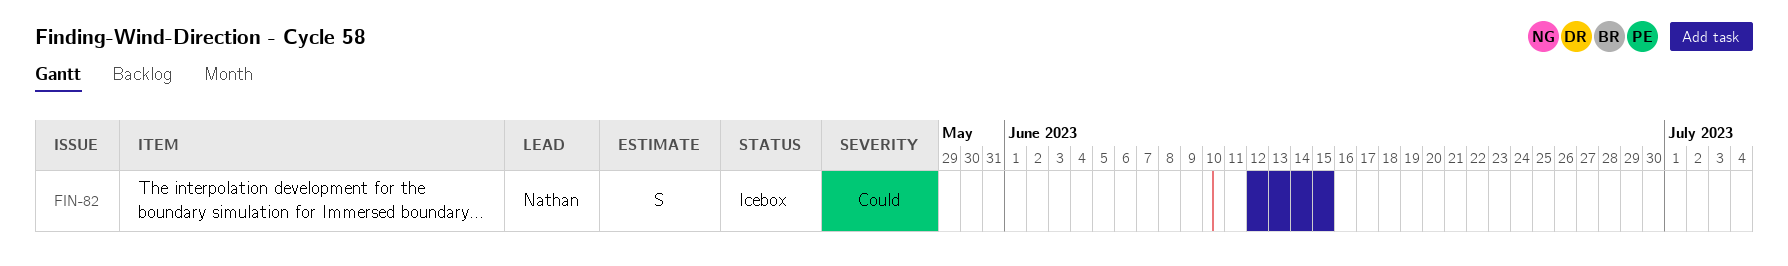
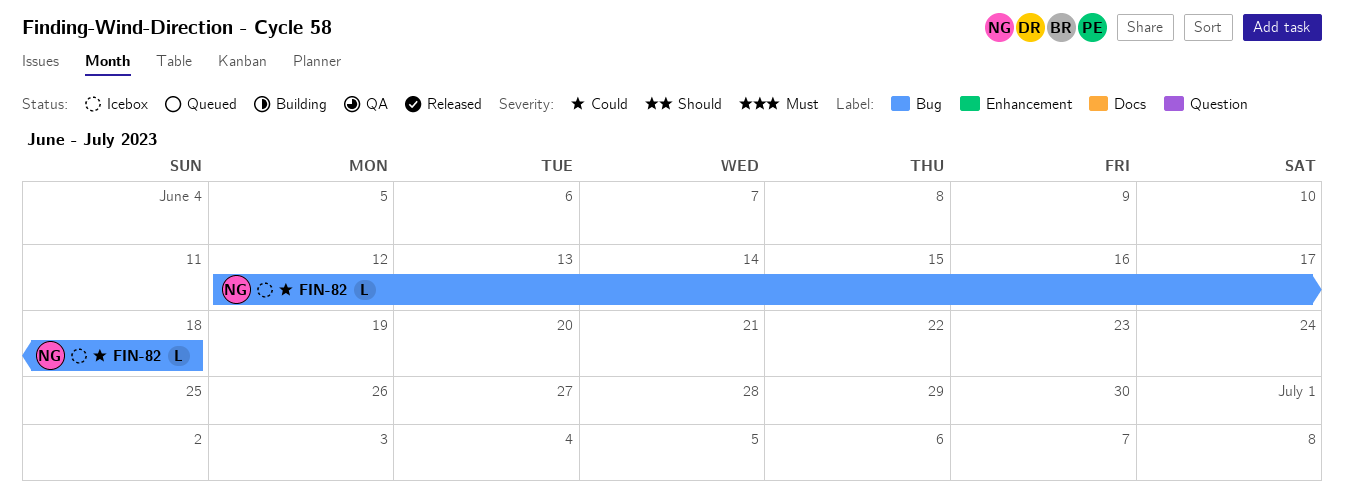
FIN-82, estimate: S -> L
FIN-82, due: Jun 15 -> Jun 18

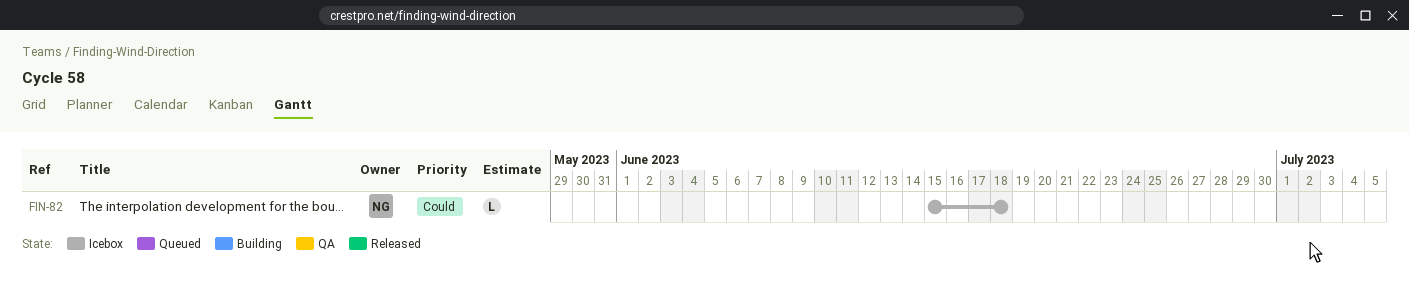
FIN-82, start: Jun 12 -> Jun 15

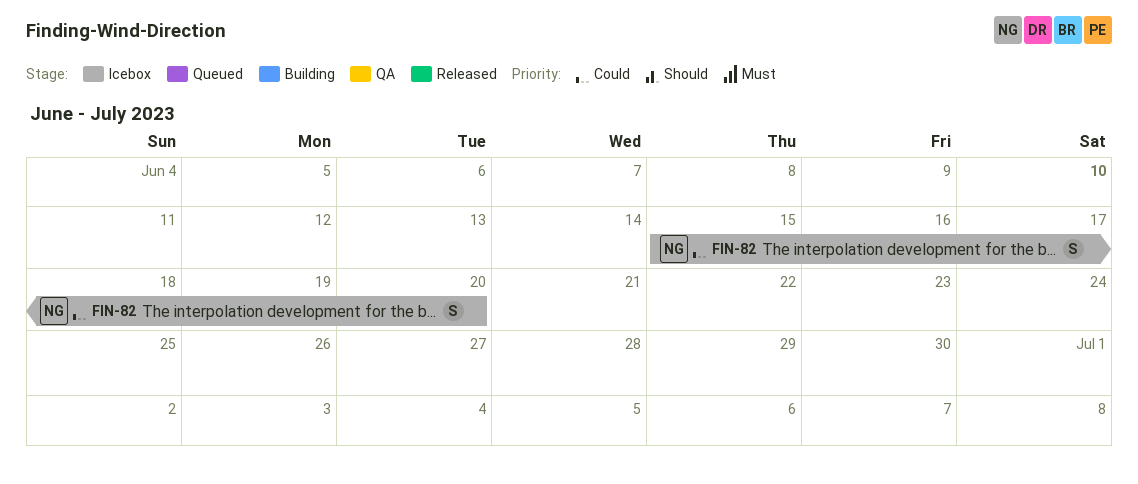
FIN-82, estimate: L -> S
FIN-82, due: Jun 18 -> Jun 20

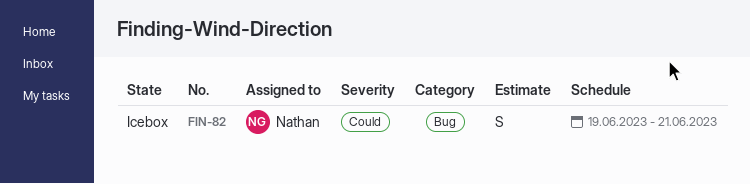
FIN-82, start: Jun 15 -> Jun 19
FIN-82, due: Jun 20 -> Jun 21

